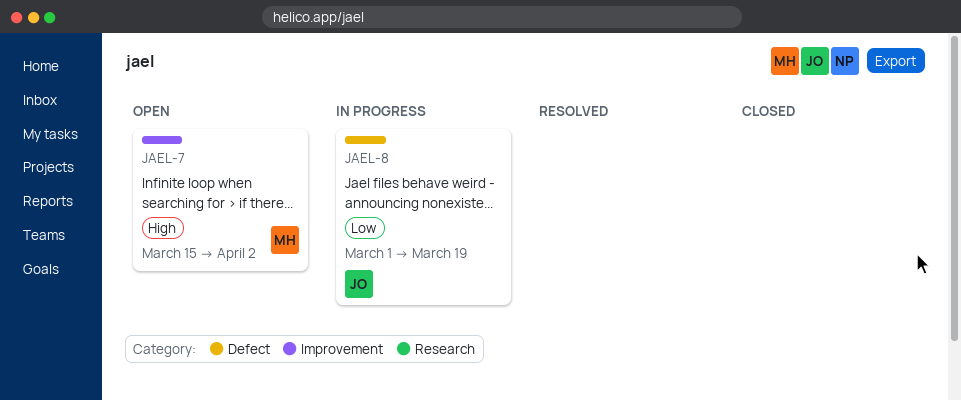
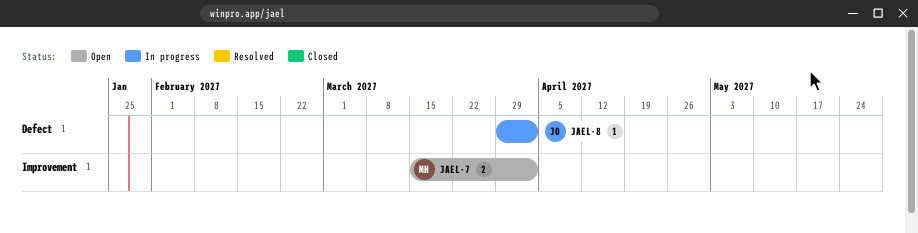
JAEL-8, start: Mar 1 -> Mar 29
JAEL-8, due: Mar 19 -> Apr 2

